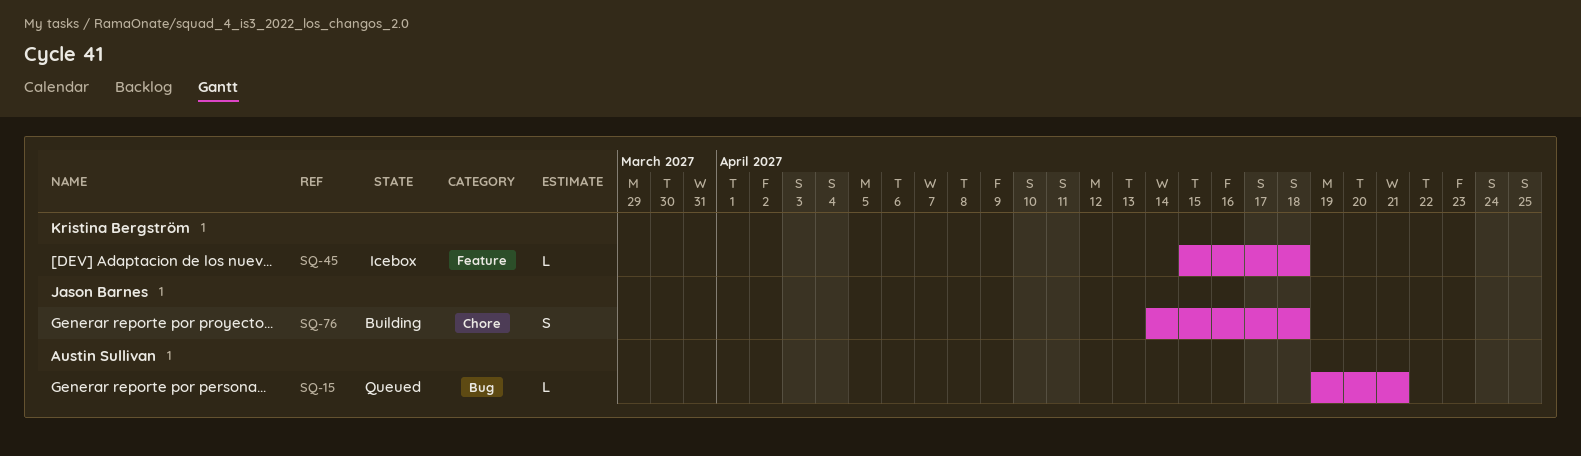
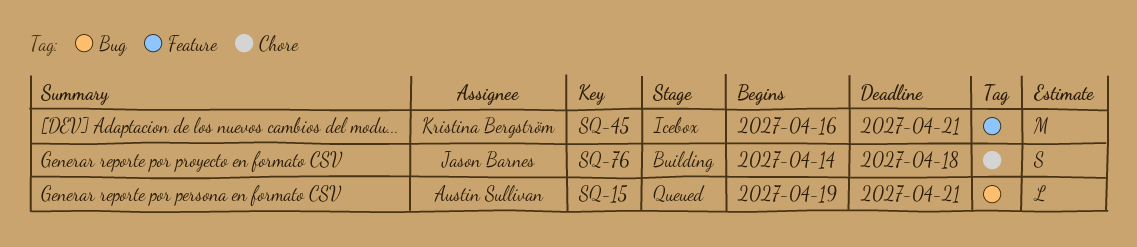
SQ-45, estimate: L -> M
SQ-45, start: Apr 15 -> Apr 16
SQ-45, due: Apr 18 -> Apr 21

